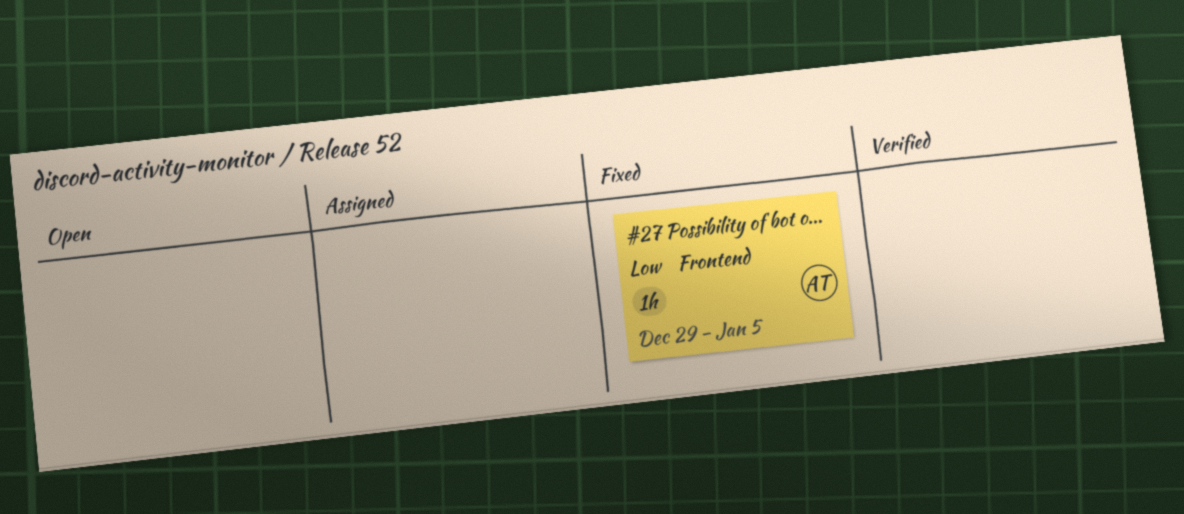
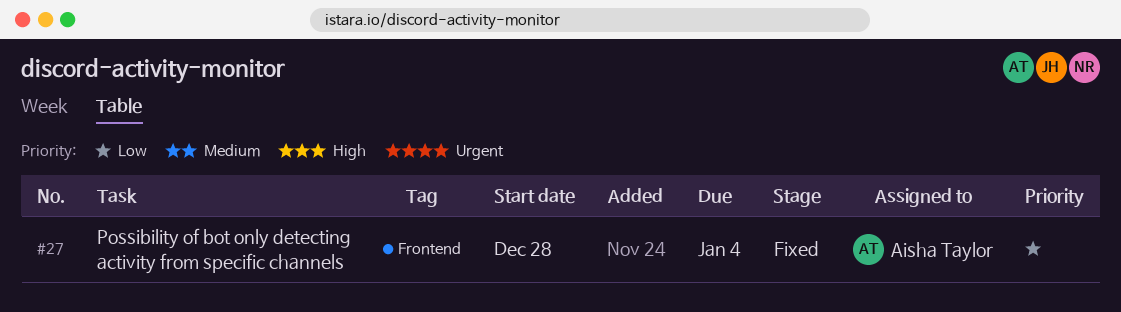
#27, start: Dec 29 -> Dec 28
#27, due: Jan 5 -> Jan 4

